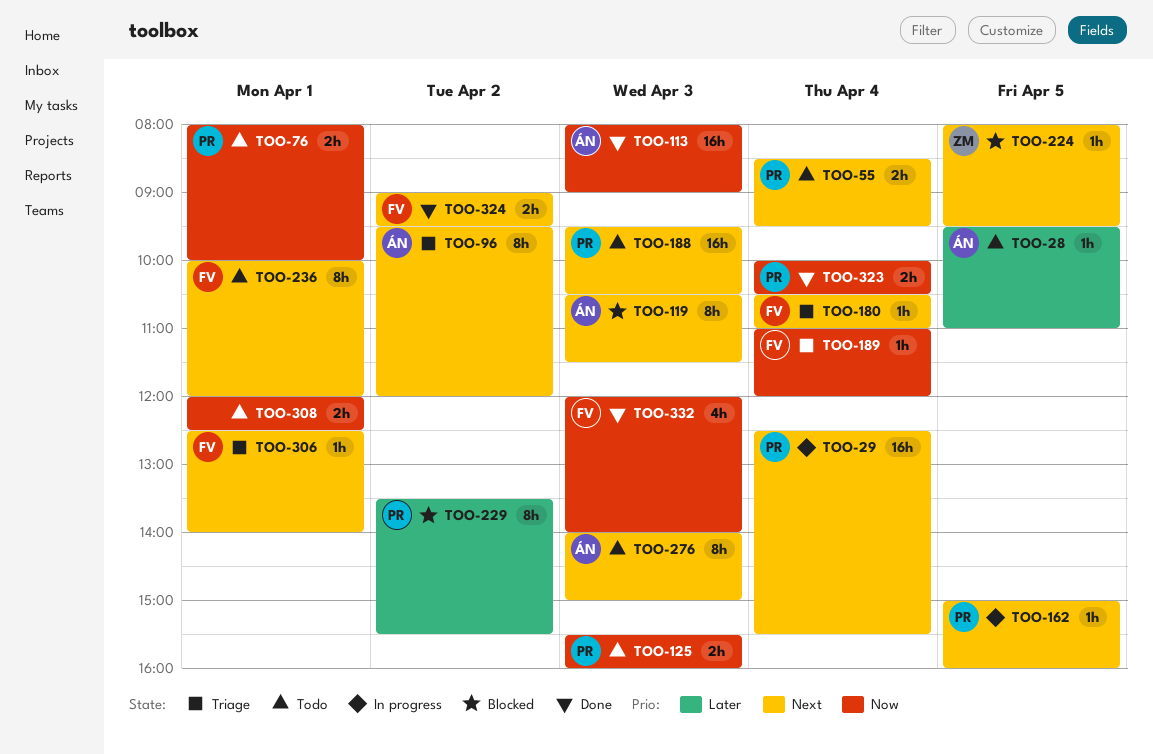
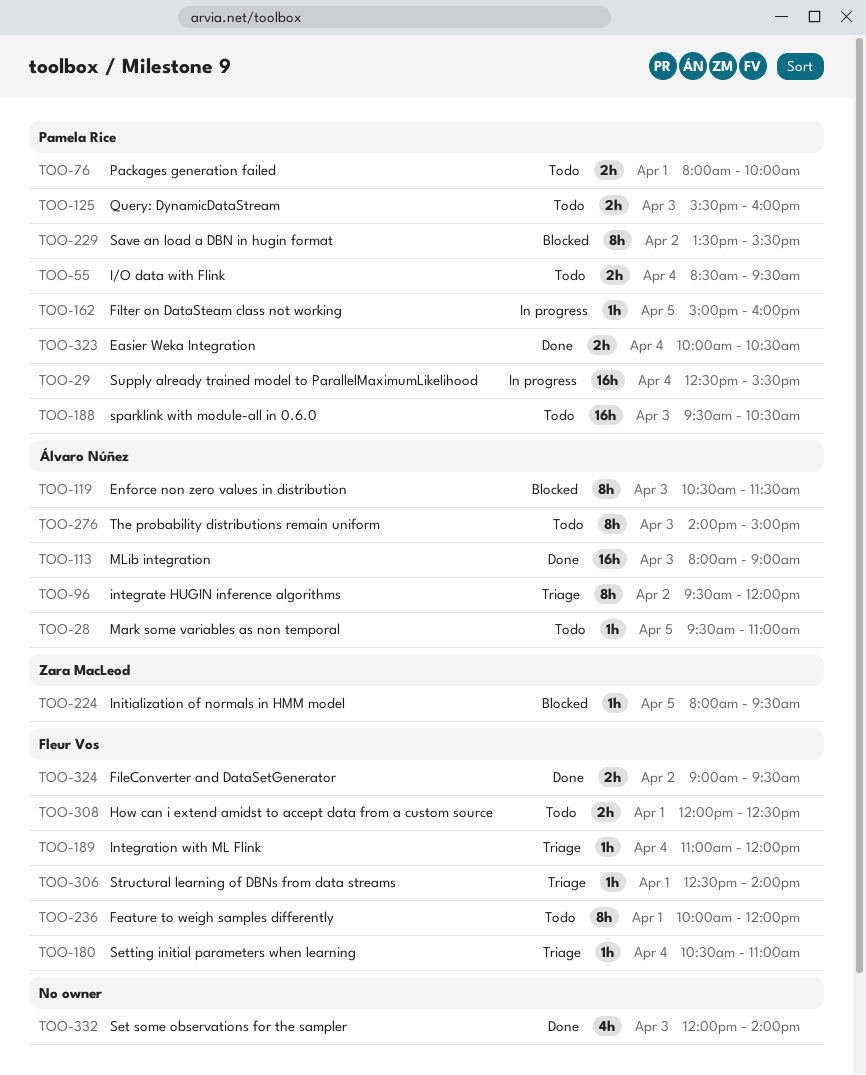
TOO-308, owner: none -> Fleur Vos
TOO-332, owner: Fleur Vos -> none

